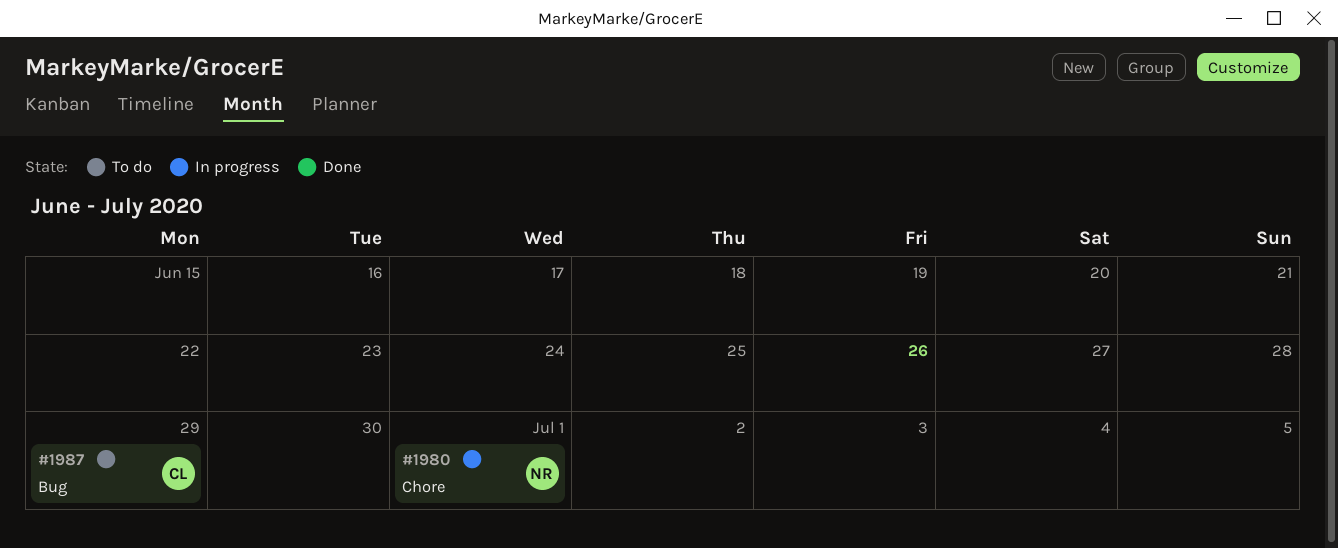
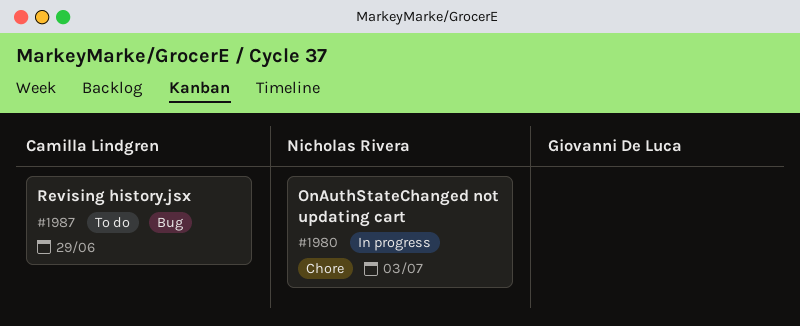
#1980, due: Jul 1 -> Jul 3

